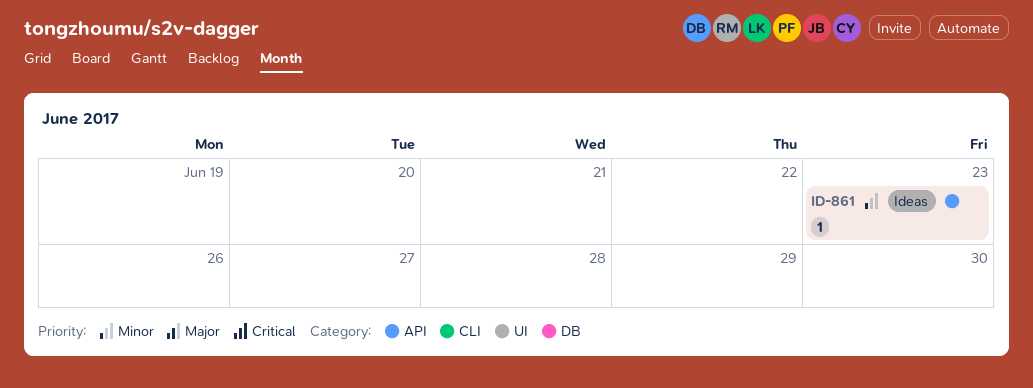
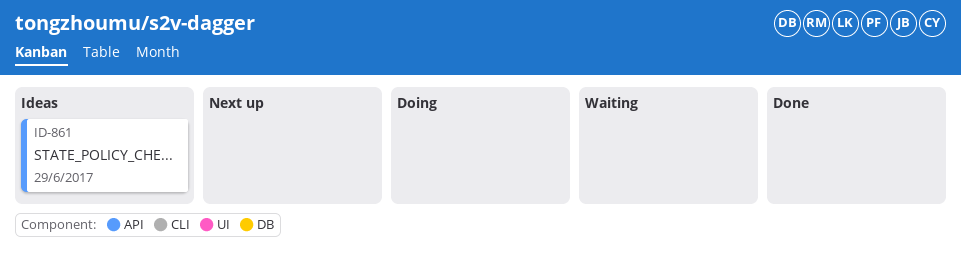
ID-861, due: Jun 23 -> Jun 29

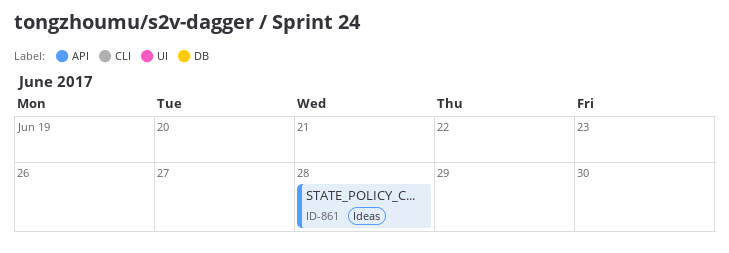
ID-861, due: Jun 29 -> Jun 28

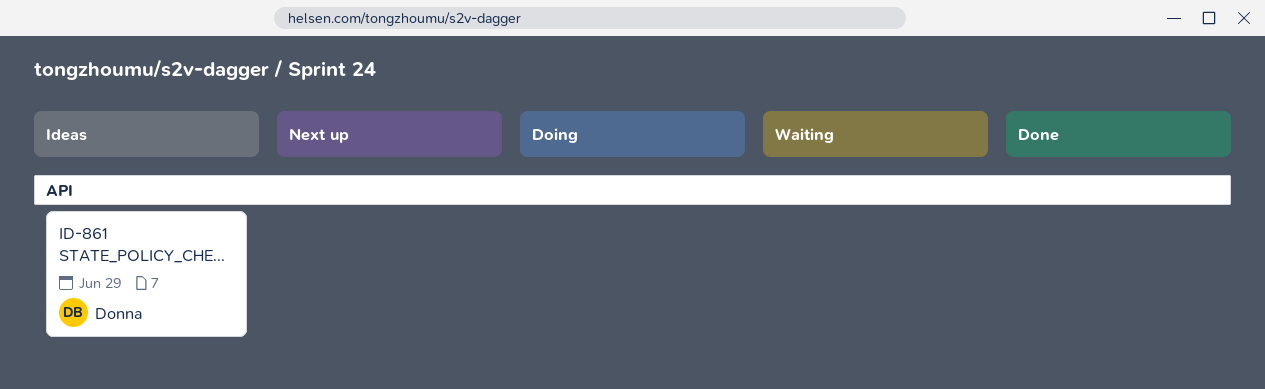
ID-861, due: Jun 28 -> Jun 29

